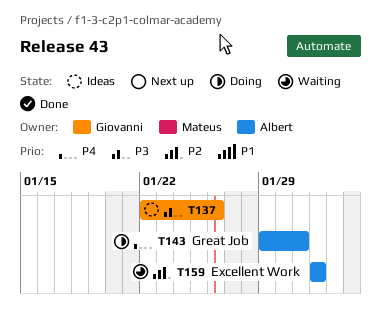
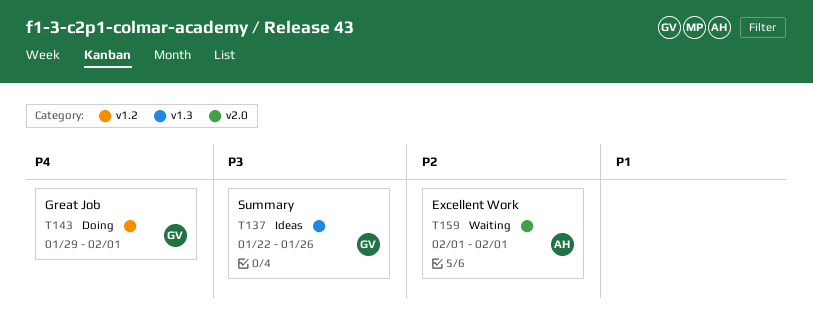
T143, owner: Albert -> Giovanni
T143, due: Jan 31 -> Feb 1

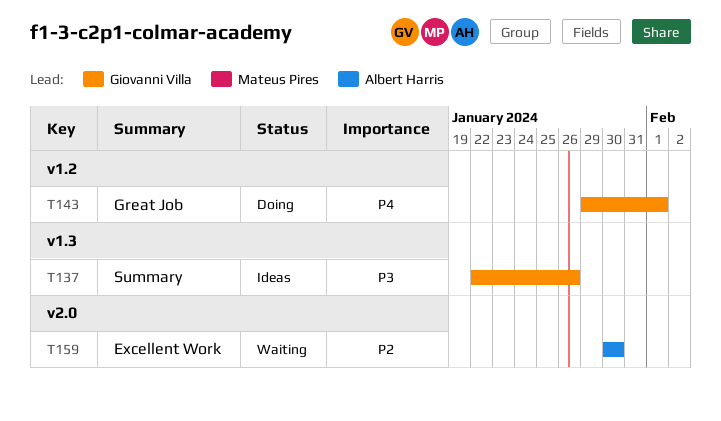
T159, start: Feb 1 -> Jan 30
T159, due: Feb 1 -> Jan 30

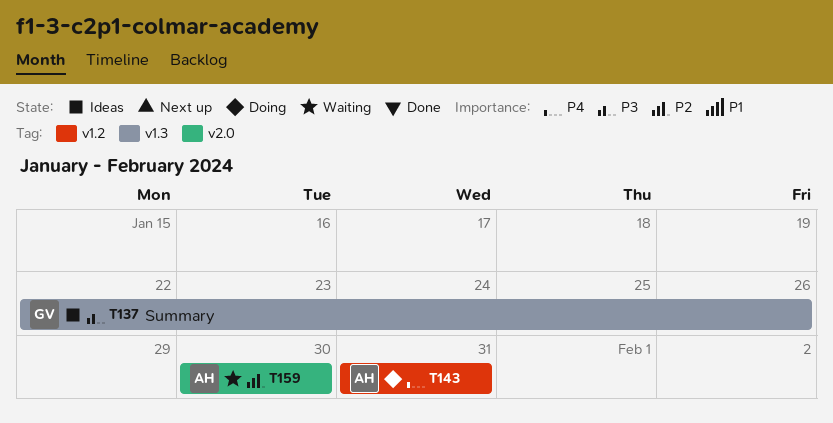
T143, owner: Giovanni Villa -> Albert Harris
T143, start: Jan 29 -> Jan 31
T143, due: Feb 1 -> Jan 31

